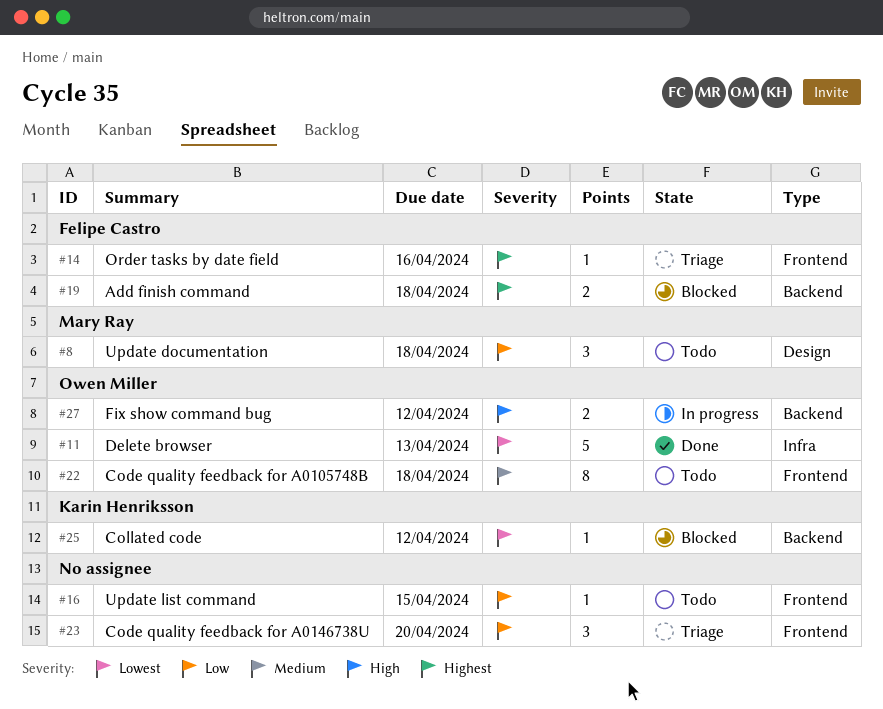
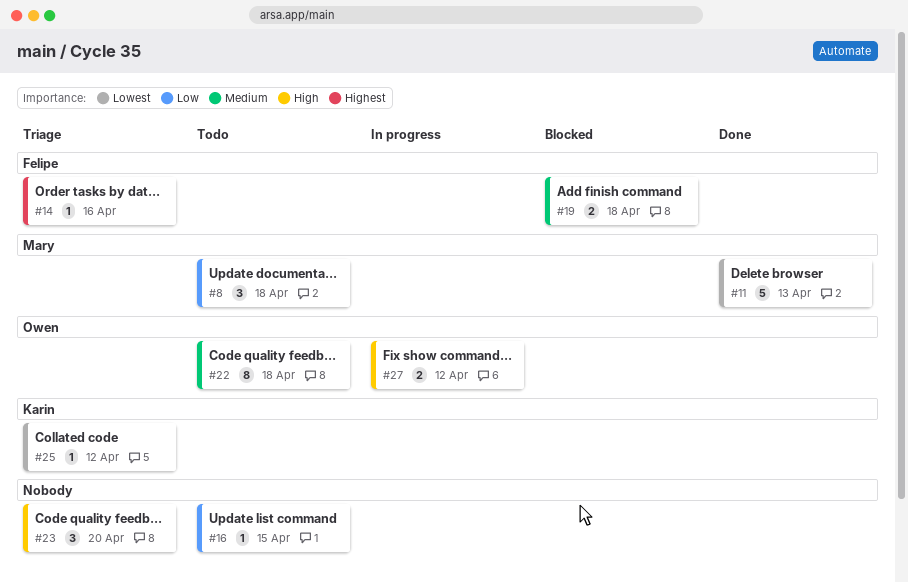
#11, owner: Owen Miller -> Mary Ray
#19, priority: Highest -> Medium
#23, priority: Low -> High
#25, status: Blocked -> Triage

